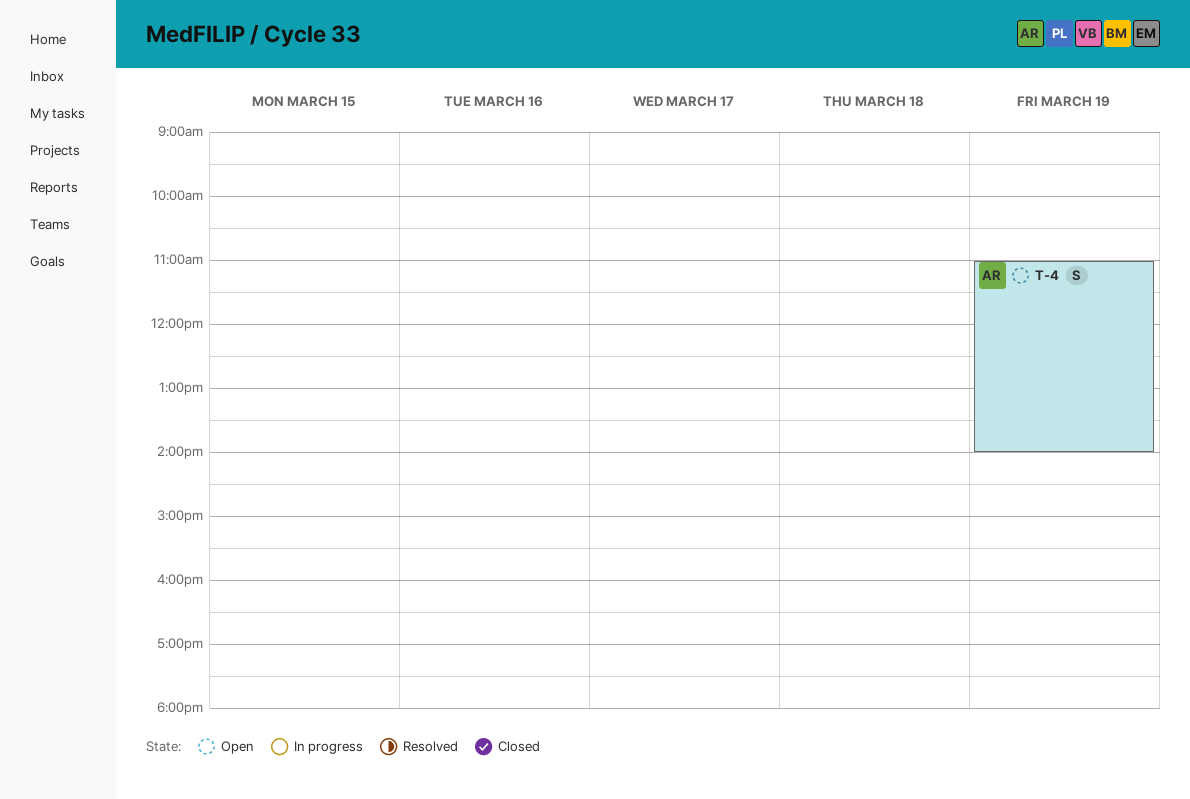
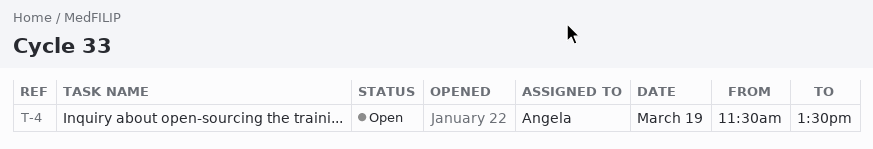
T-4, begins: 11:00 -> 11:30
T-4, ends: 14:00 -> 13:30

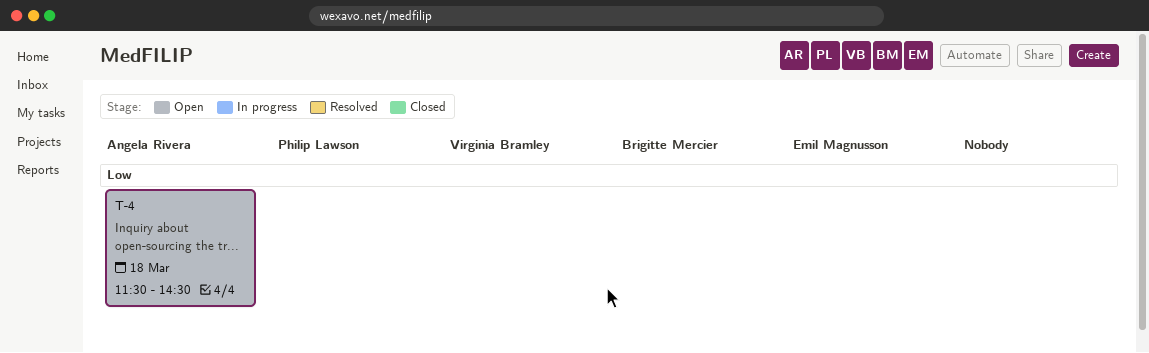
T-4, day: Mar 19 -> Mar 18
T-4, ends: 13:30 -> 14:30

